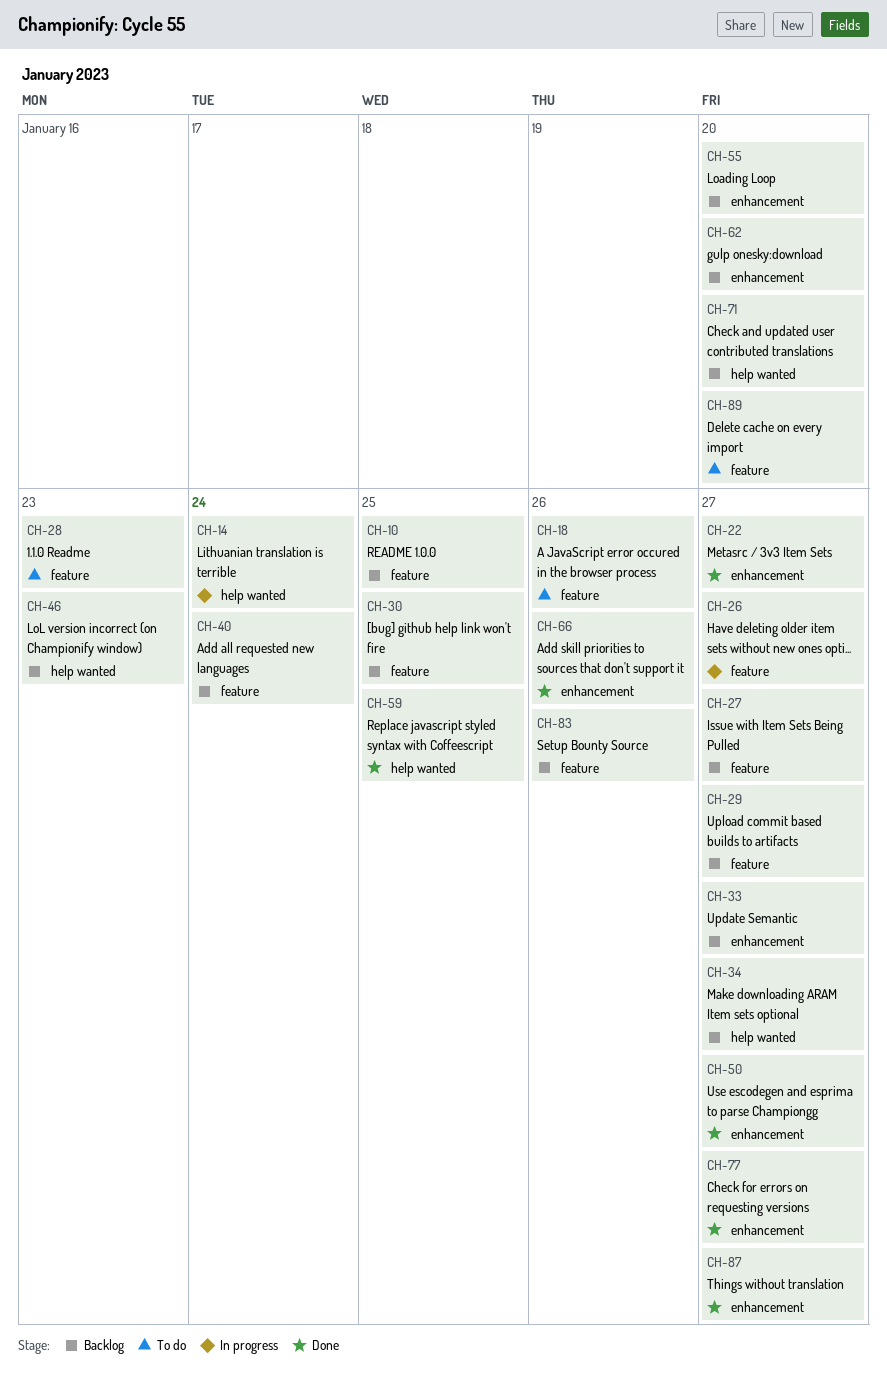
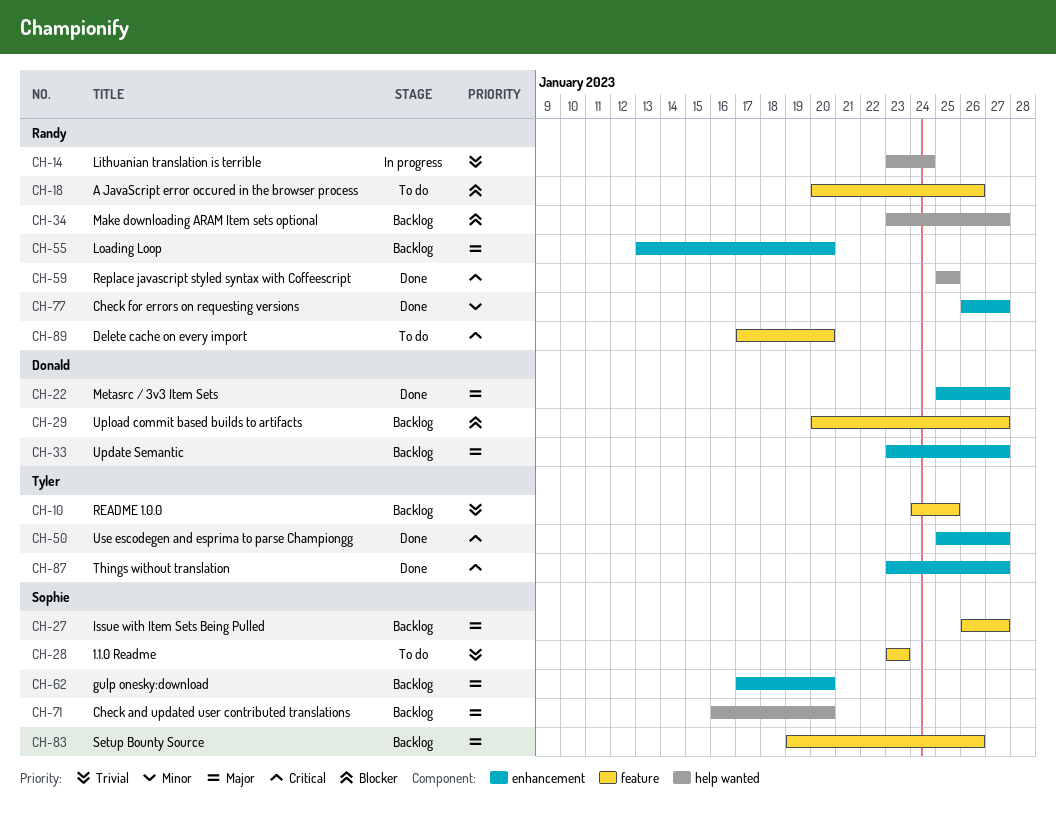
CH-26: present -> none
CH-30: present -> none
CH-40: present -> none
CH-46: present -> none
CH-66: present -> none

